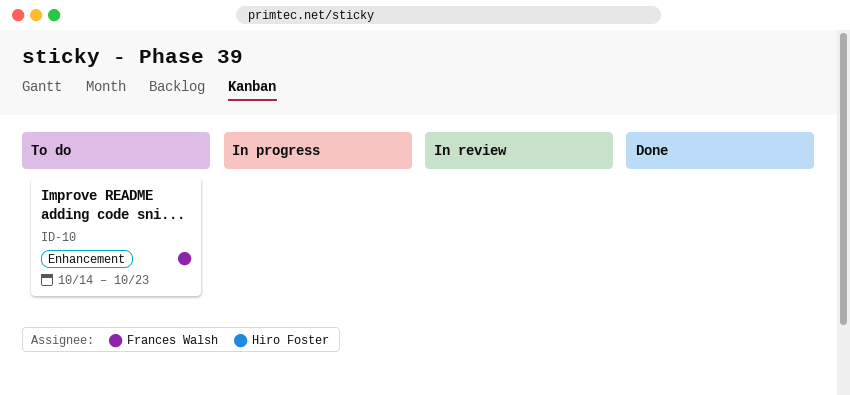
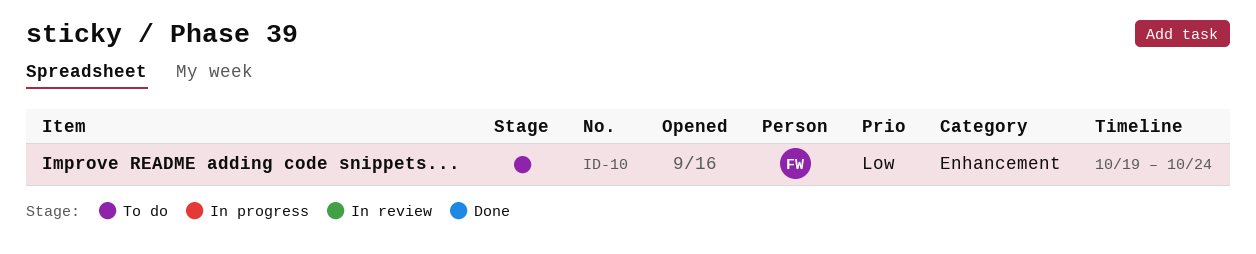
ID-10, start: Oct 14 -> Oct 19
ID-10, due: Oct 23 -> Oct 24

